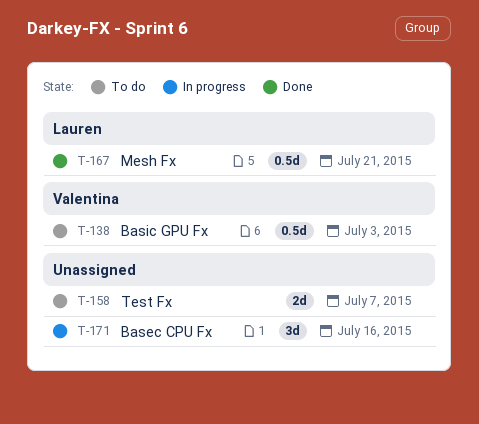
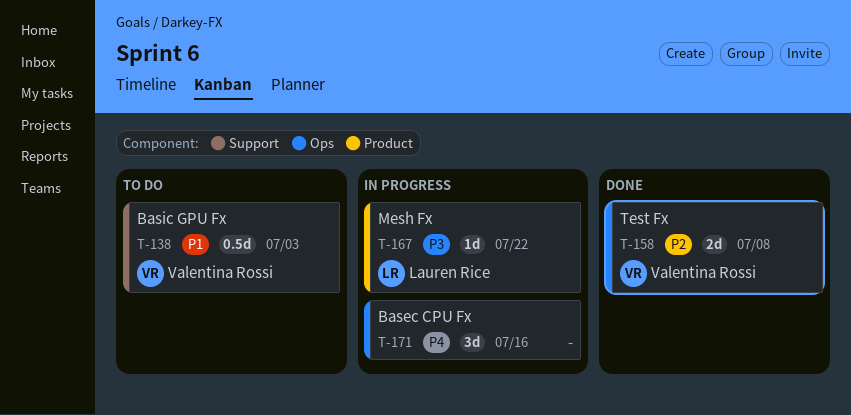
T-158, status: To do -> Done
T-158, owner: none -> Valentina Rossi
T-158, due: Jul 7 -> Jul 8
T-167, status: Done -> In progress
T-167, estimate: 0.5d -> 1d
T-167, due: Jul 21 -> Jul 22

